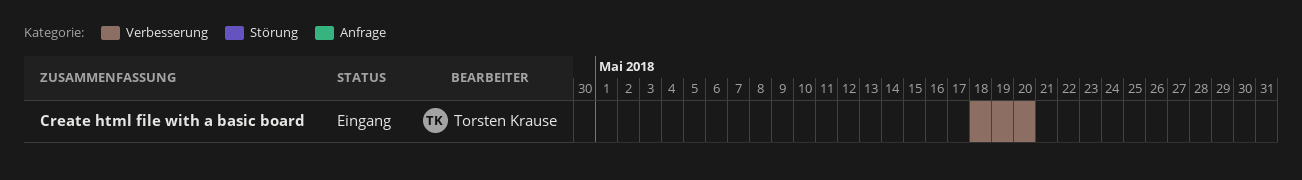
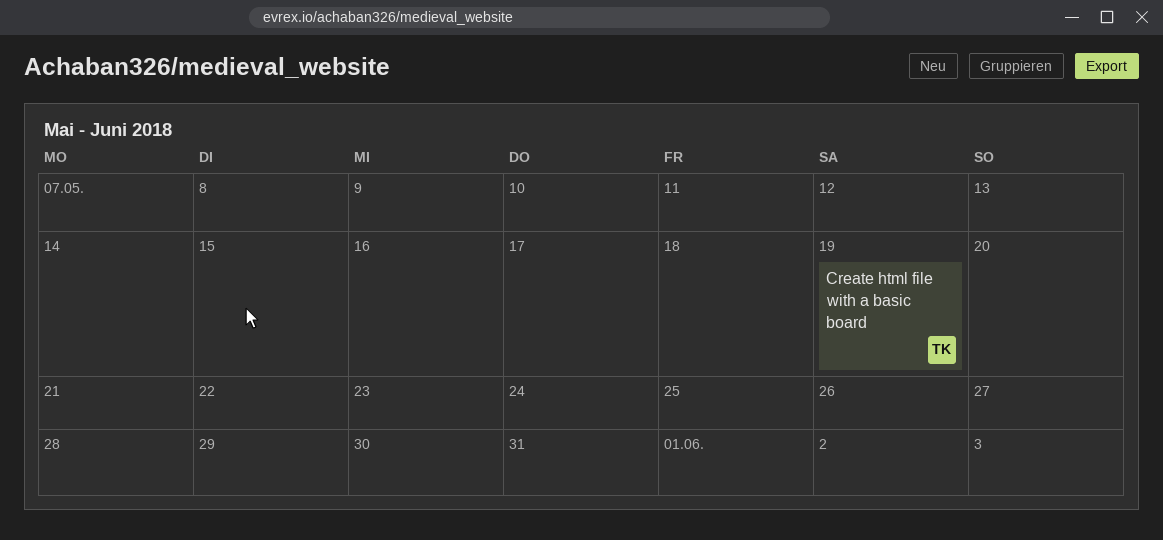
Create html file with a basic board, due: May 20 -> May 19

